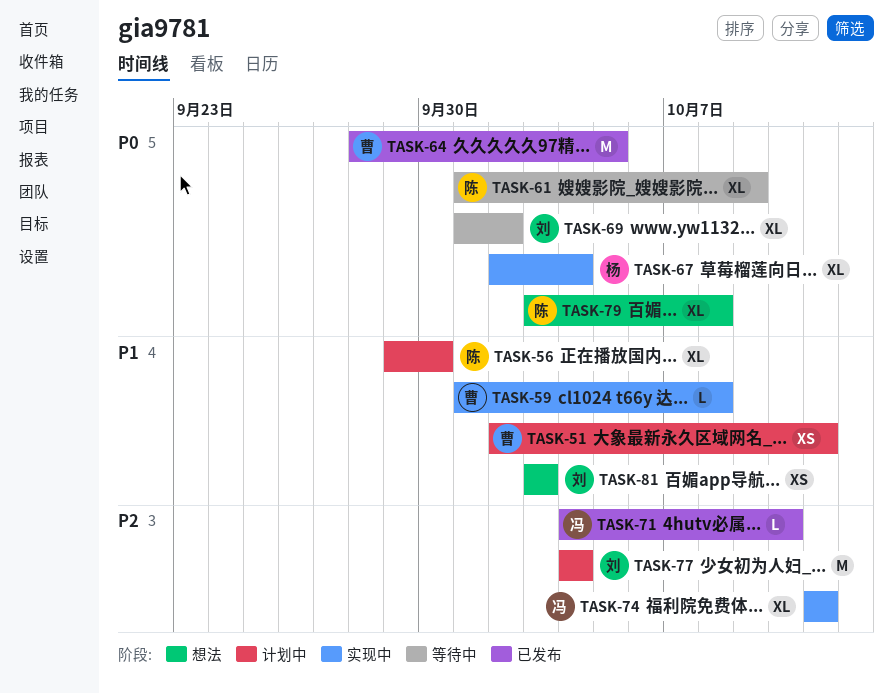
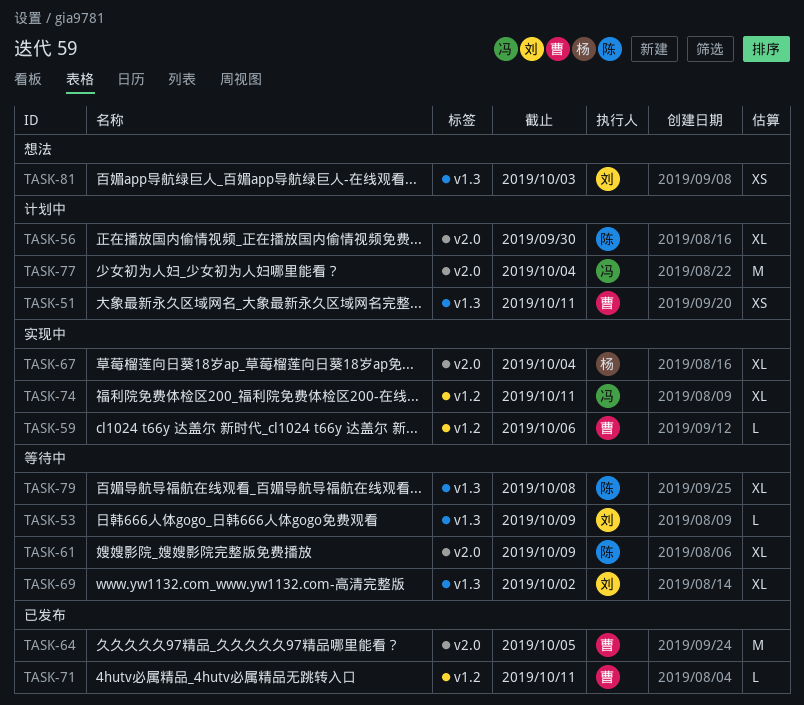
TASK-53: none -> present
TASK-59, due: Oct 8 -> Oct 6
TASK-71, owner: 冯 -> 曹
TASK-71, due: Oct 10 -> Oct 11
TASK-77, owner: 刘 -> 冯
TASK-79, status: 想法 -> 等待中

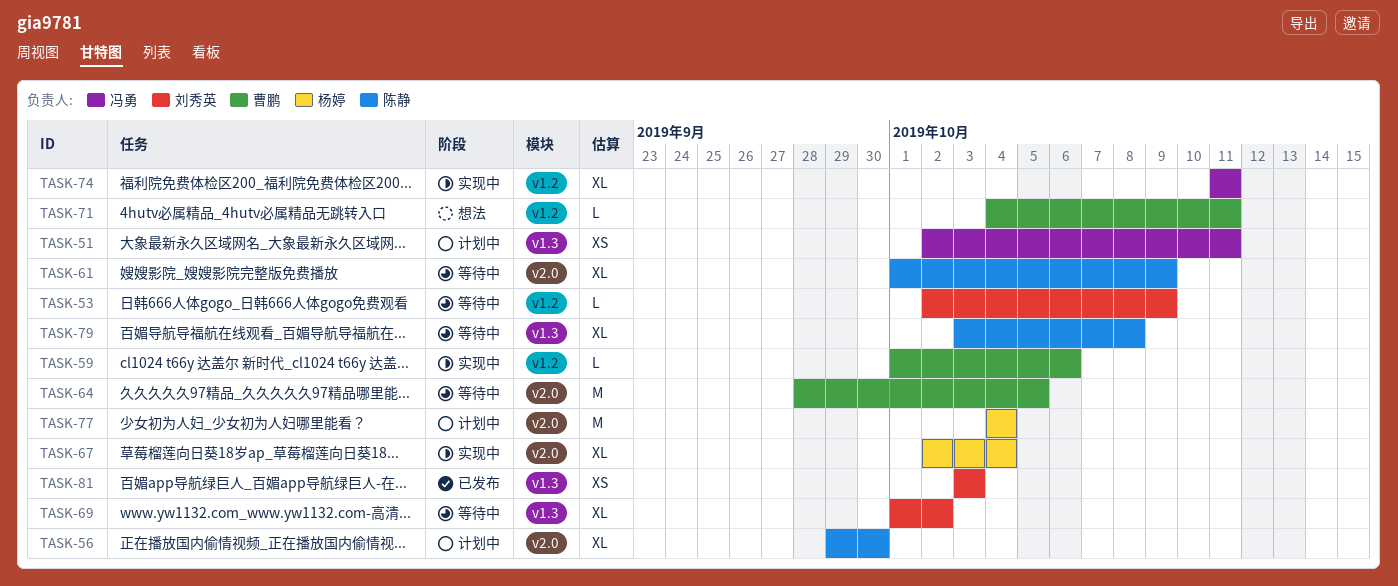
TASK-51, owner: 曹鹏 -> 冯勇
TASK-53, label: v1.3 -> v1.2
TASK-64, status: 已发布 -> 等待中
TASK-71, status: 已发布 -> 想法
TASK-77, owner: 冯勇 -> 杨婷
TASK-81, status: 想法 -> 已发布

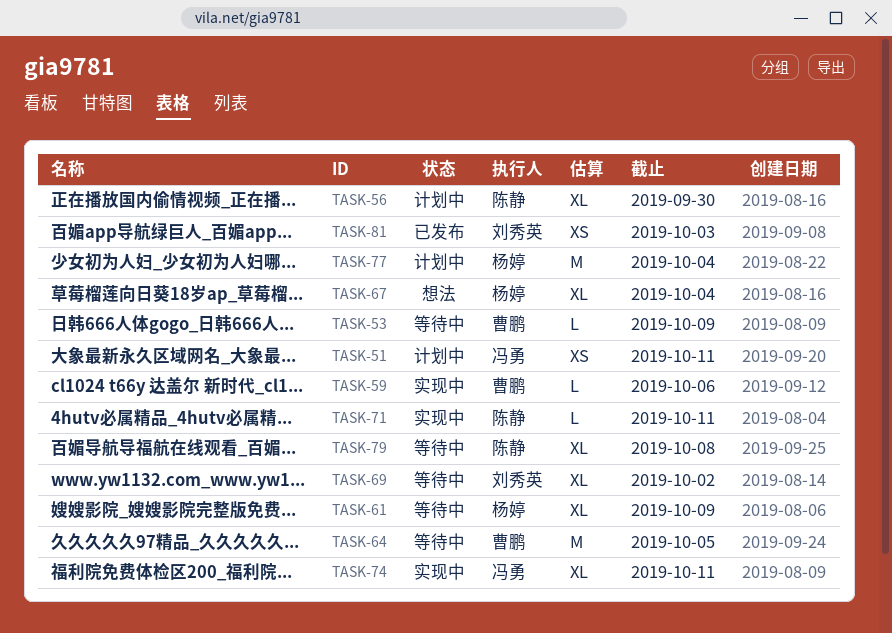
TASK-53, owner: 刘秀英 -> 曹鹏
TASK-61, owner: 陈静 -> 杨婷
TASK-67, status: 实现中 -> 想法
TASK-71, status: 想法 -> 实现中
TASK-71, owner: 曹鹏 -> 陈静

